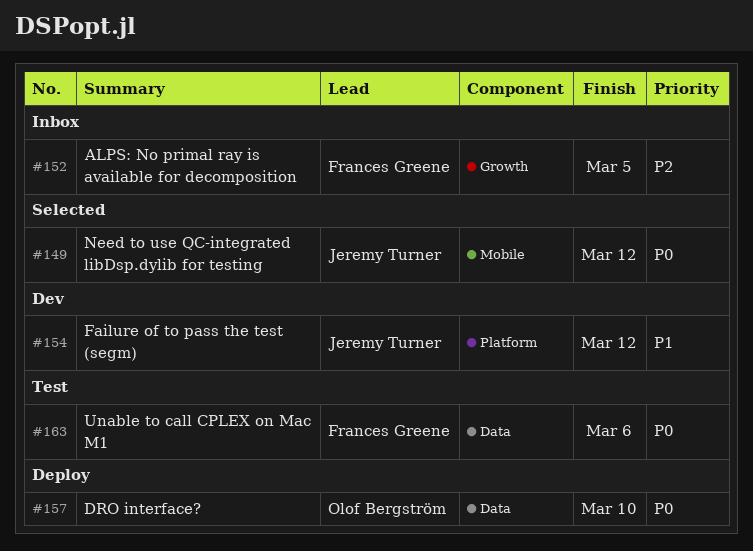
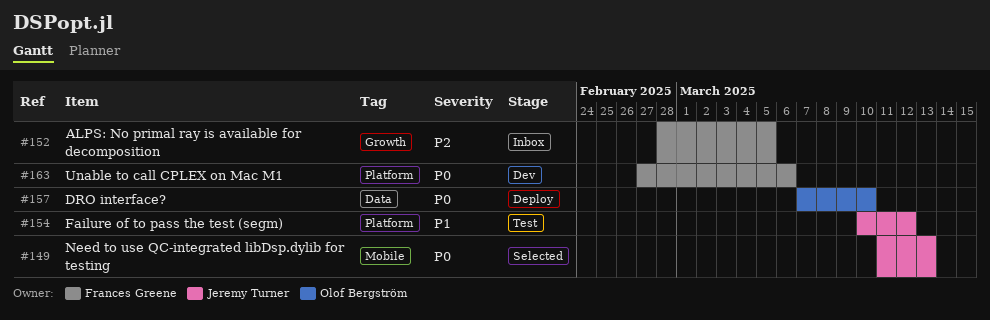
#149, due: Mar 12 -> Mar 13
#154, status: Dev -> Test
#163, status: Test -> Dev
#163, label: Data -> Platform

